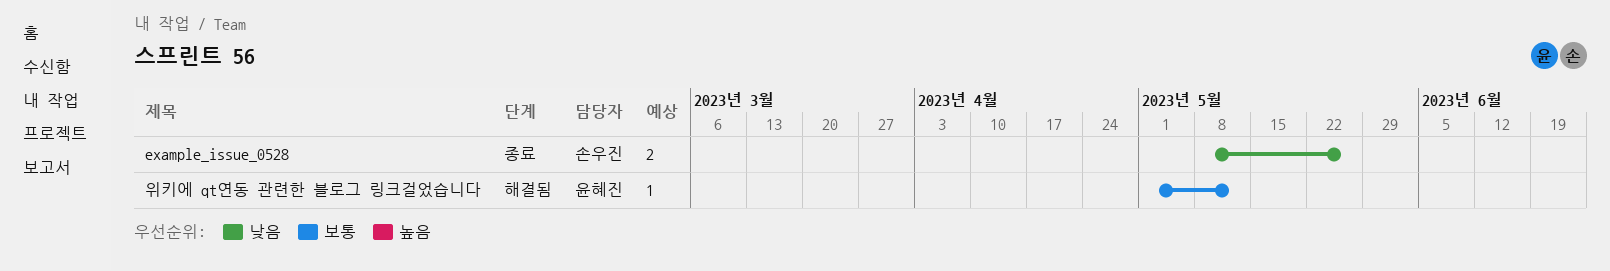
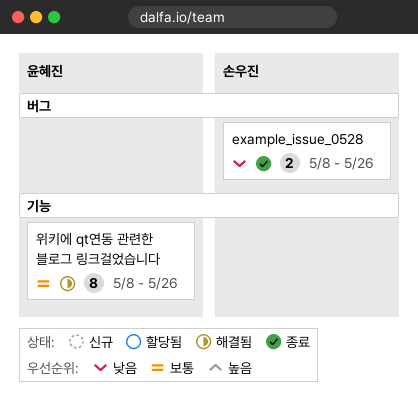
위키에 qt연동 관련한 블로그 링크걸었습니다, estimate: 1 -> 8
위키에 qt연동 관련한 블로그 링크걸었습니다, start: May 1 -> May 8
위키에 qt연동 관련한 블로그 링크걸었습니다, due: May 12 -> May 26

